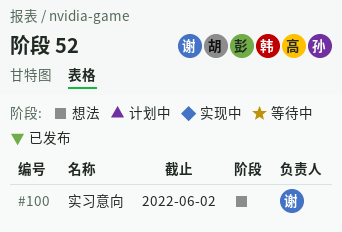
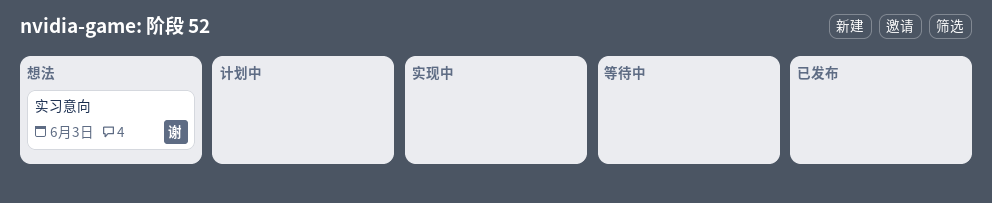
实习意向, due: Jun 2 -> Jun 3

